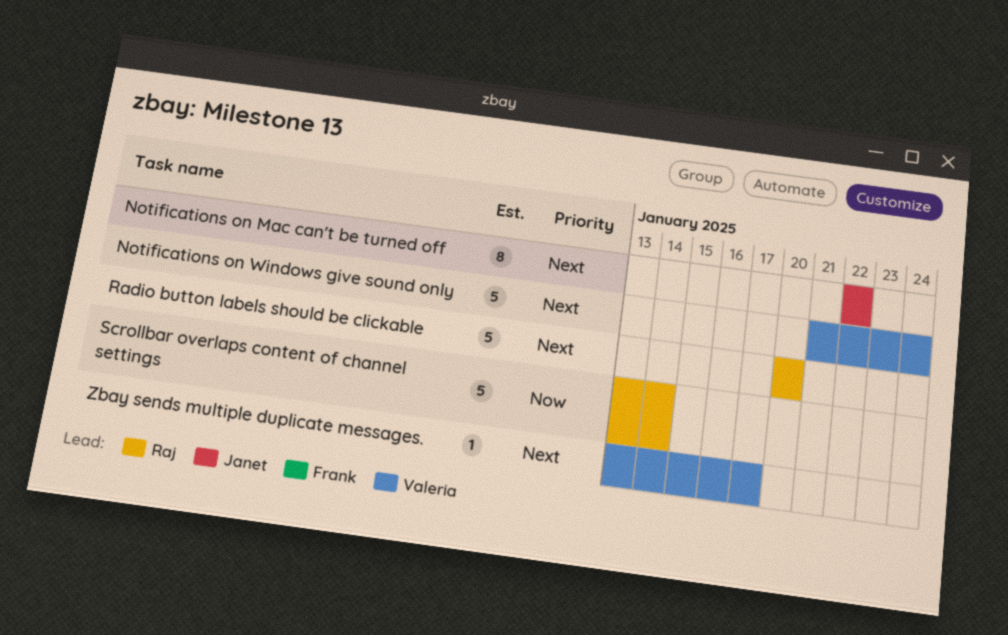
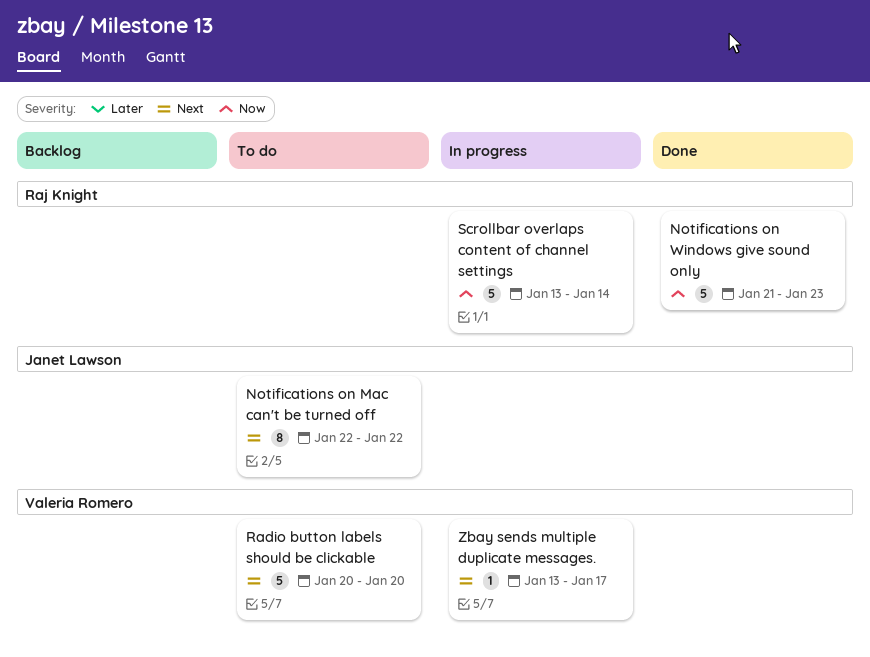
Notifications on Windows give sound only, owner: Valeria Romero -> Raj Knight
Notifications on Windows give sound only, priority: Next -> Now
Notifications on Windows give sound only, due: Jan 24 -> Jan 23
Radio button labels should be clickable, owner: Raj Knight -> Valeria Romero

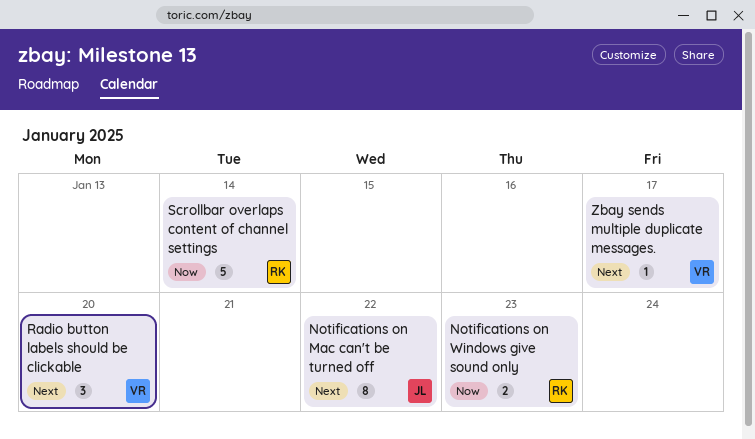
Notifications on Windows give sound only, estimate: 5 -> 2
Radio button labels should be clickable, estimate: 5 -> 3

